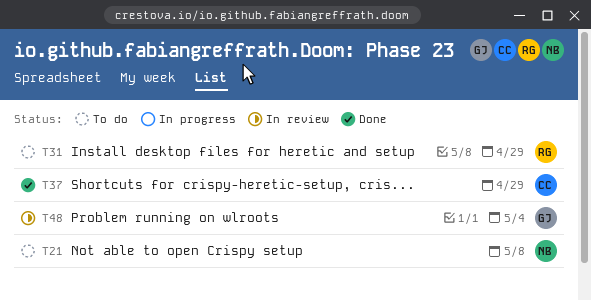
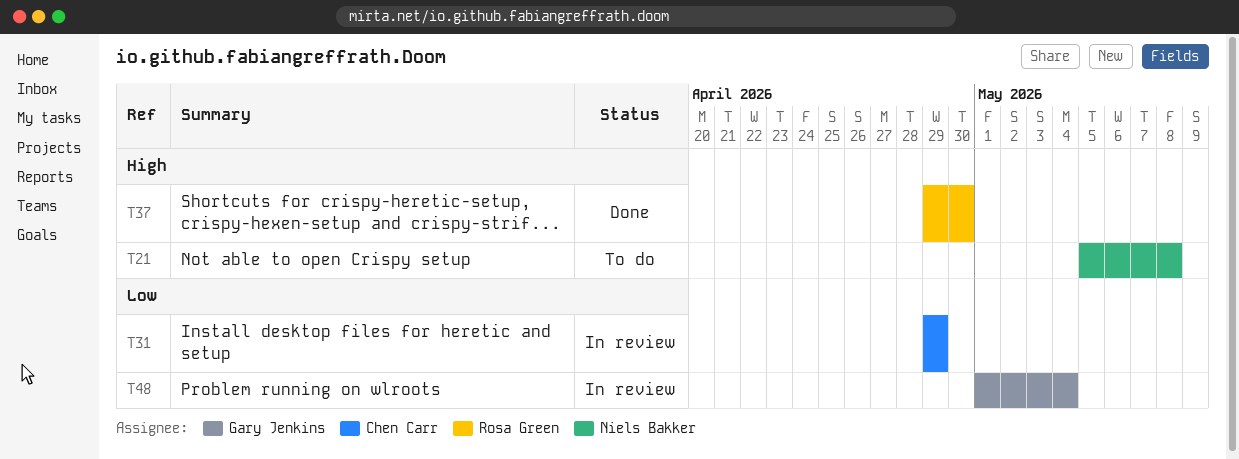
T31, status: To do -> In review
T31, owner: Rosa Green -> Chen Carr
T37, owner: Chen Carr -> Rosa Green
T37, due: Apr 29 -> Apr 30

